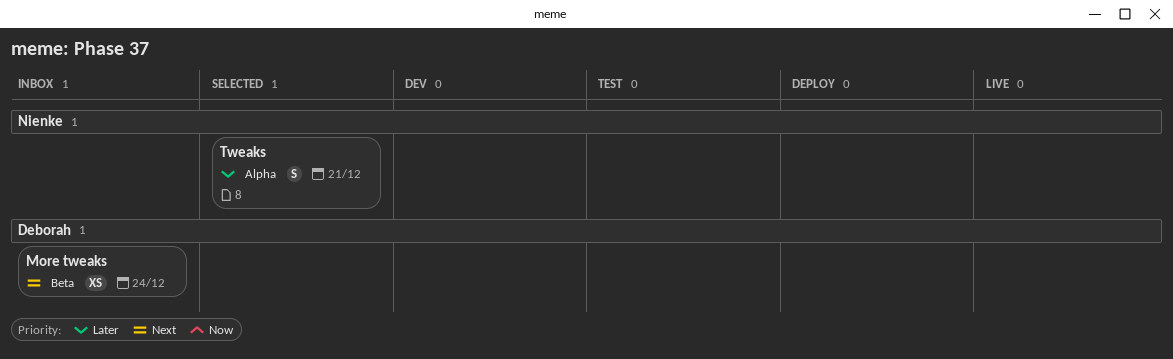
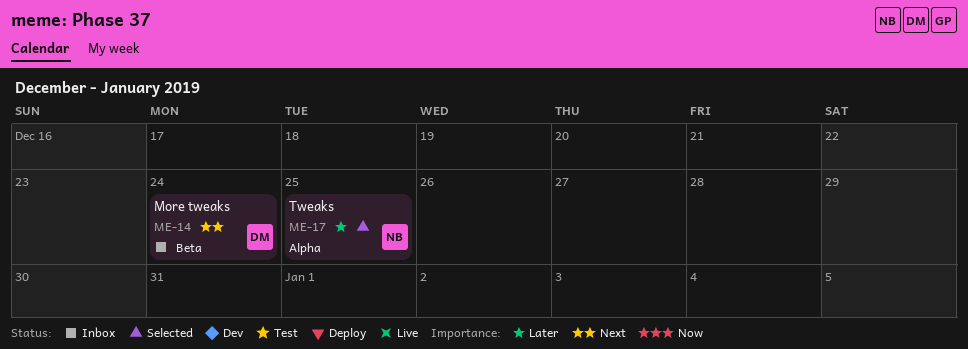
Tweaks, due: Dec 21 -> Dec 25

